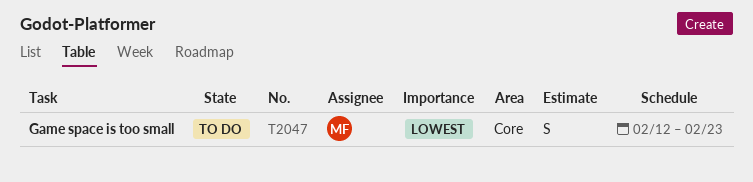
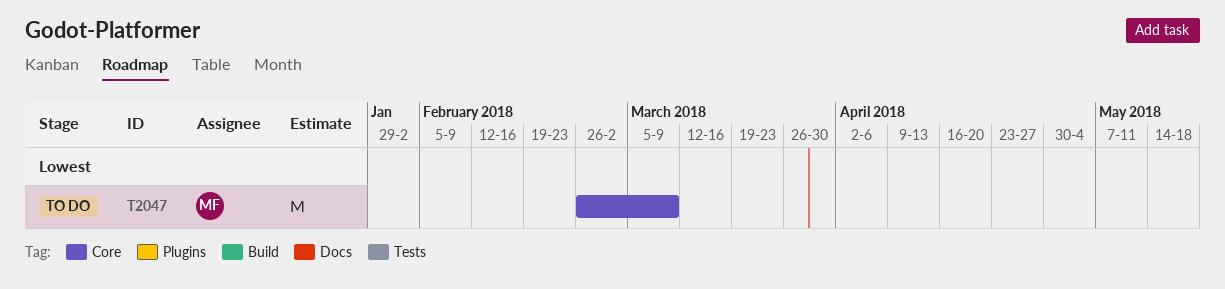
T2047, estimate: S -> M
T2047, start: Feb 12 -> Feb 26
T2047, due: Feb 23 -> Mar 9

